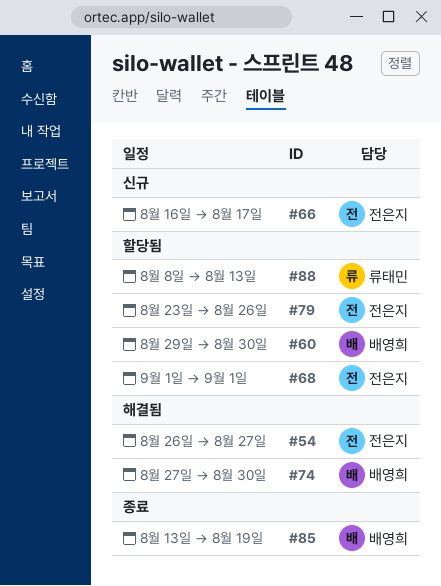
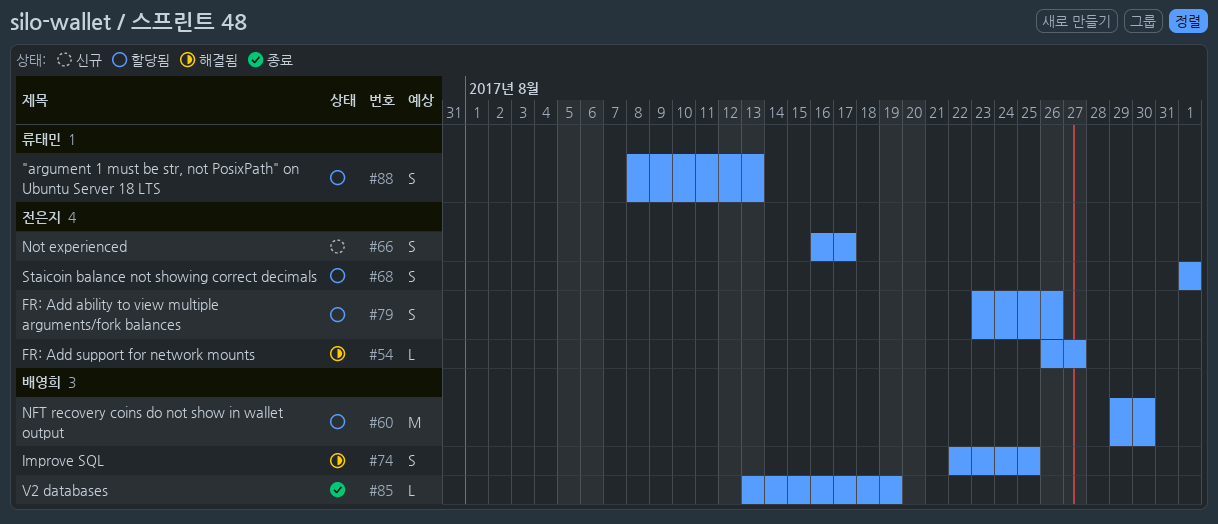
#74, start: Aug 27 -> Aug 22
#74, due: Aug 30 -> Aug 25

